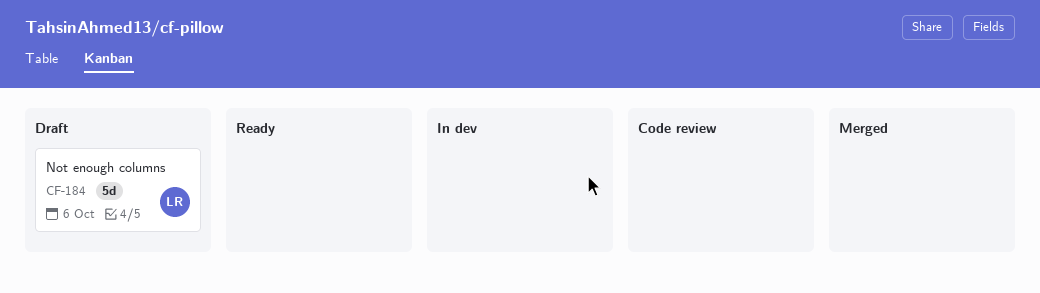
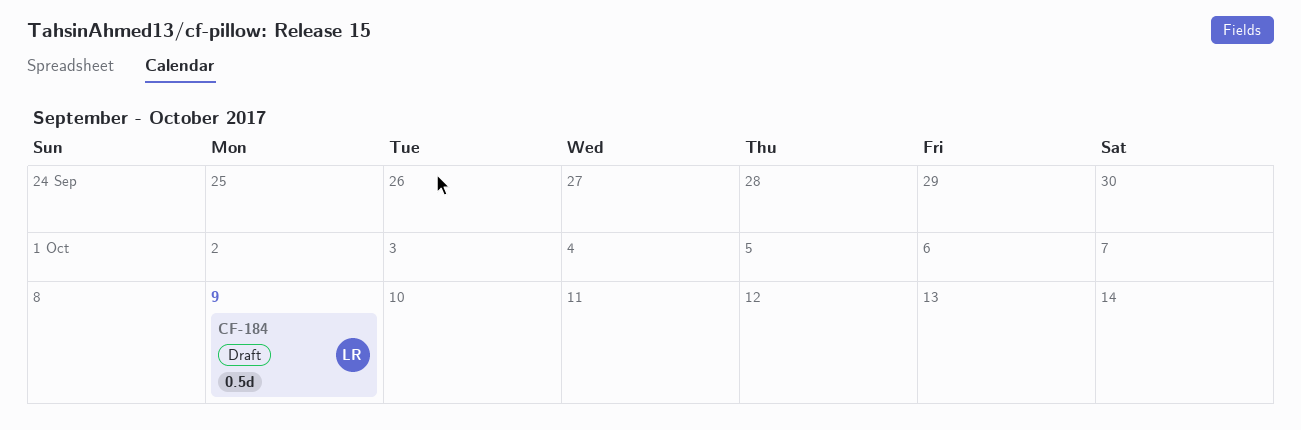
CF-184, estimate: 5d -> 0.5d
CF-184, due: Oct 6 -> Oct 9

